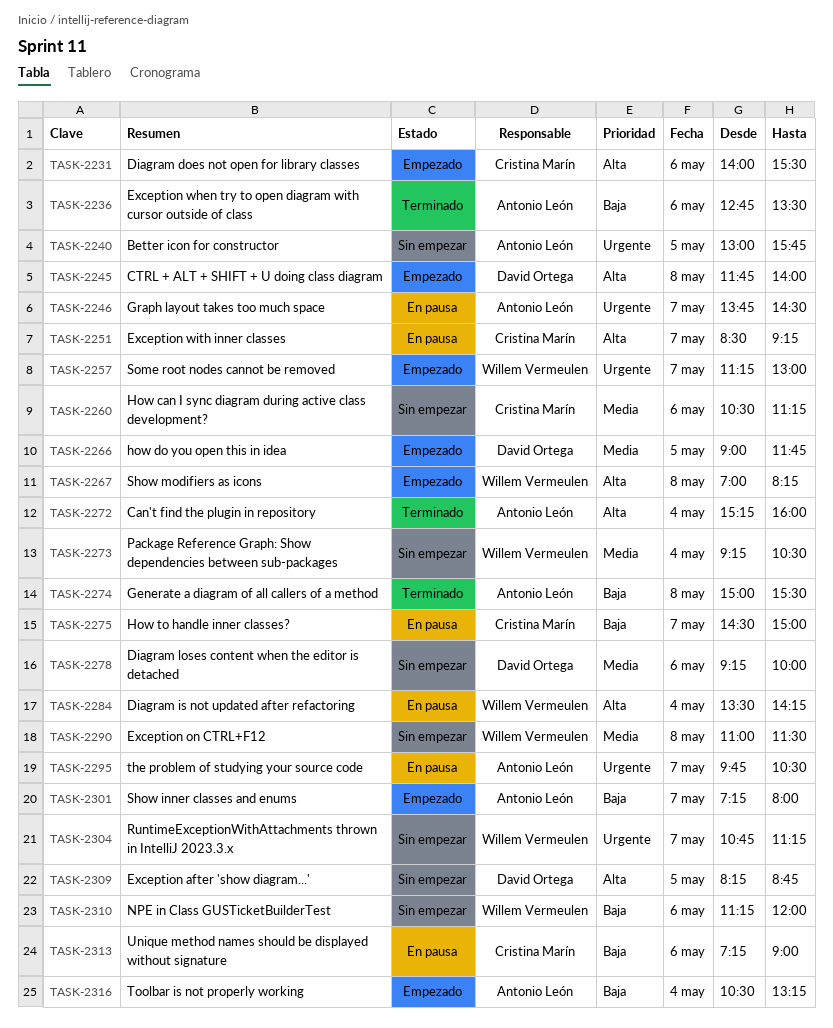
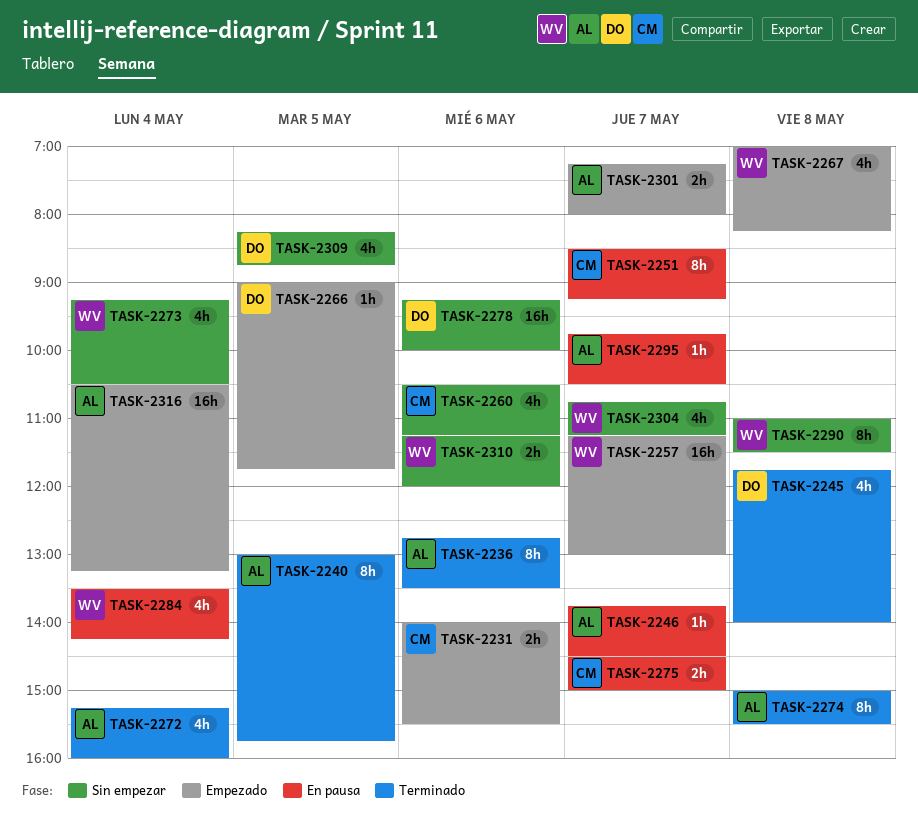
TASK-2240, status: Sin empezar -> Terminado
TASK-2245, status: Empezado -> Terminado
TASK-2313: present -> none

